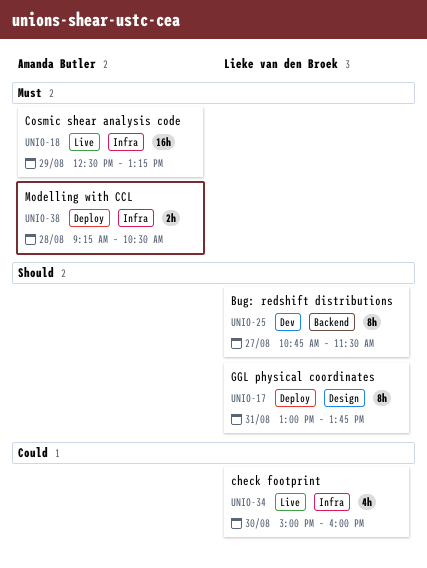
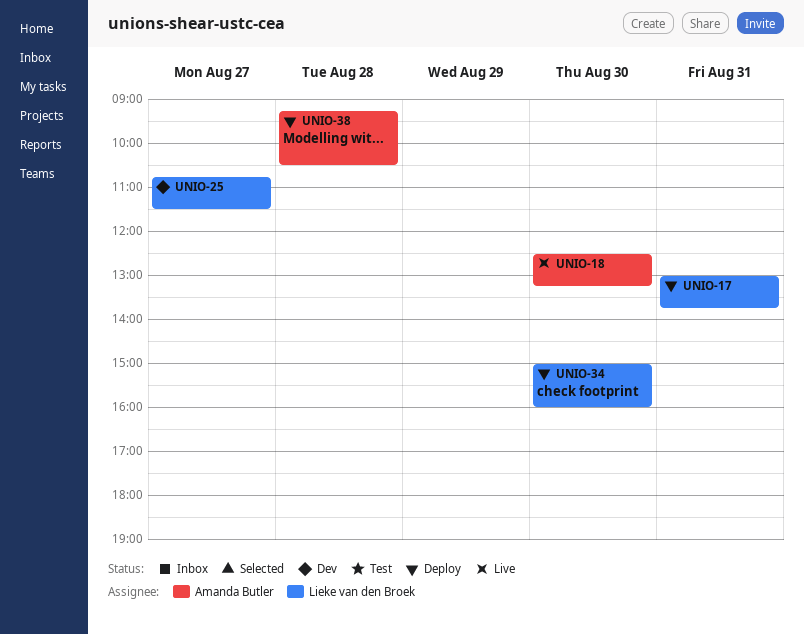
UNIO-18, day: Aug 29 -> Aug 30
UNIO-34, status: Live -> Deploy

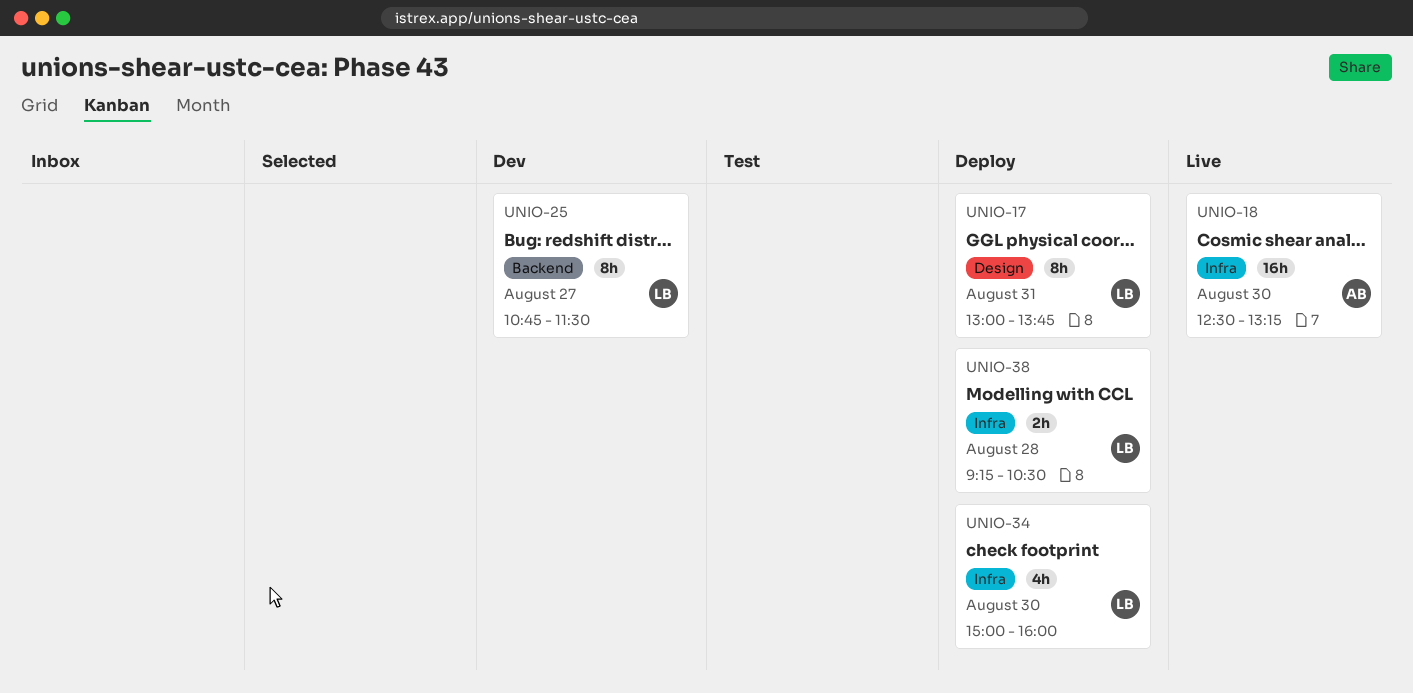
UNIO-38, owner: Amanda Butler -> Lieke van den Broek

